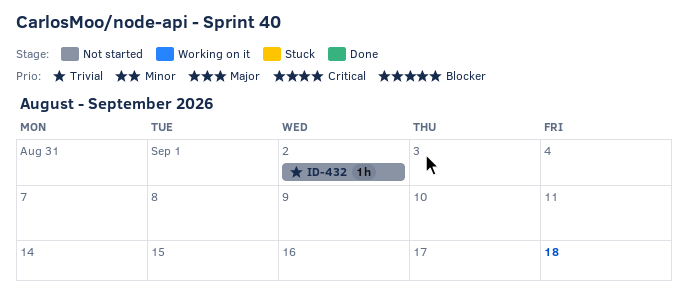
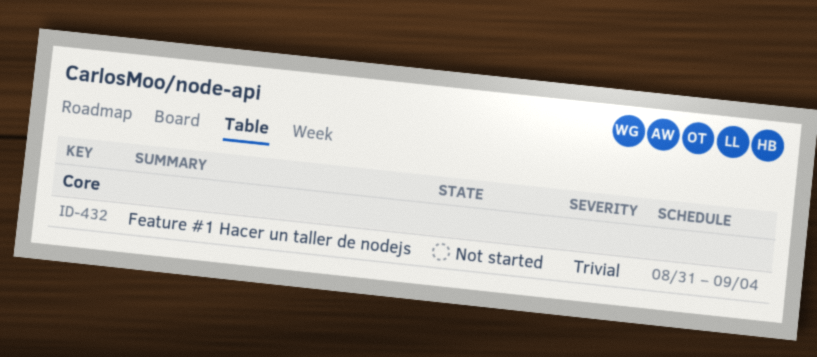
ID-432, start: Sep 2 -> Aug 31
ID-432, due: Sep 2 -> Sep 4

